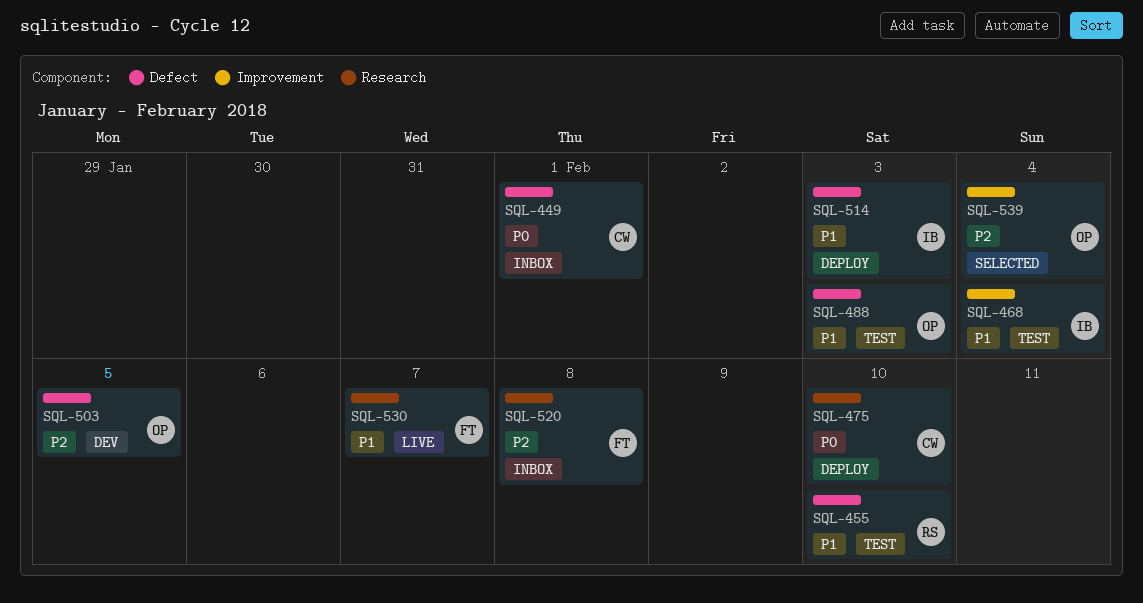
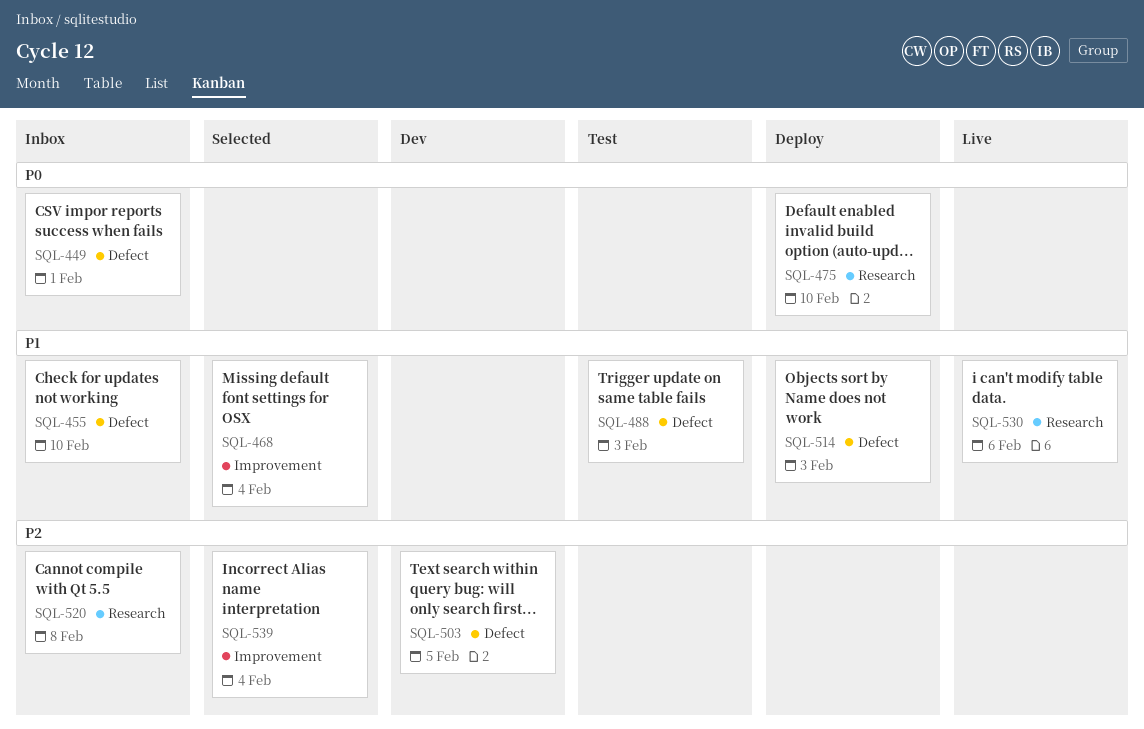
SQL-455, status: Test -> Inbox
SQL-468, status: Test -> Selected
SQL-530, due: Feb 7 -> Feb 6

